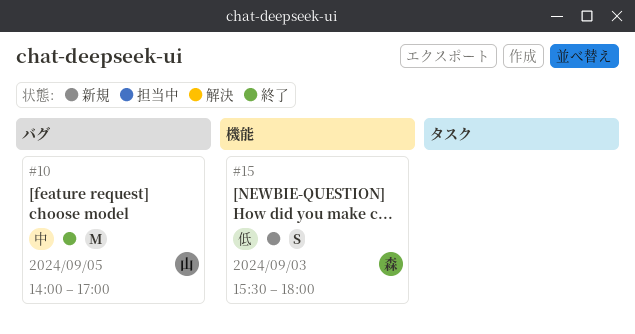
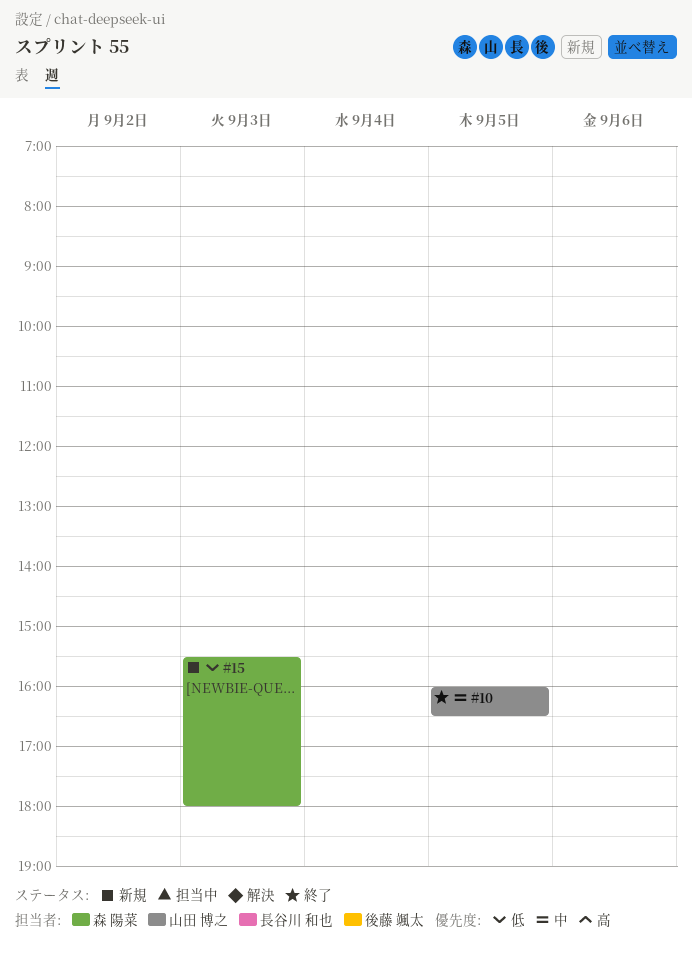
#10, begins: 14:00 -> 16:00
#10, ends: 17:00 -> 16:30

